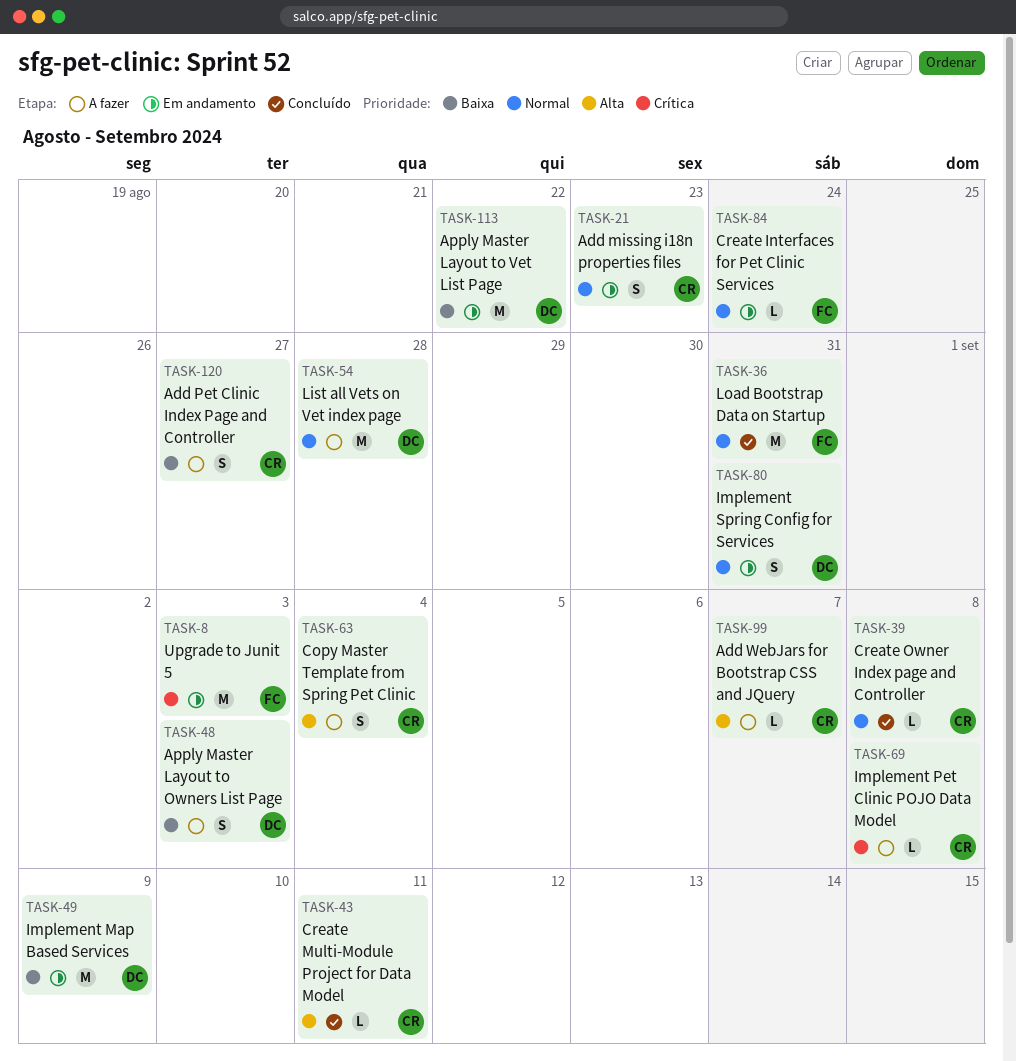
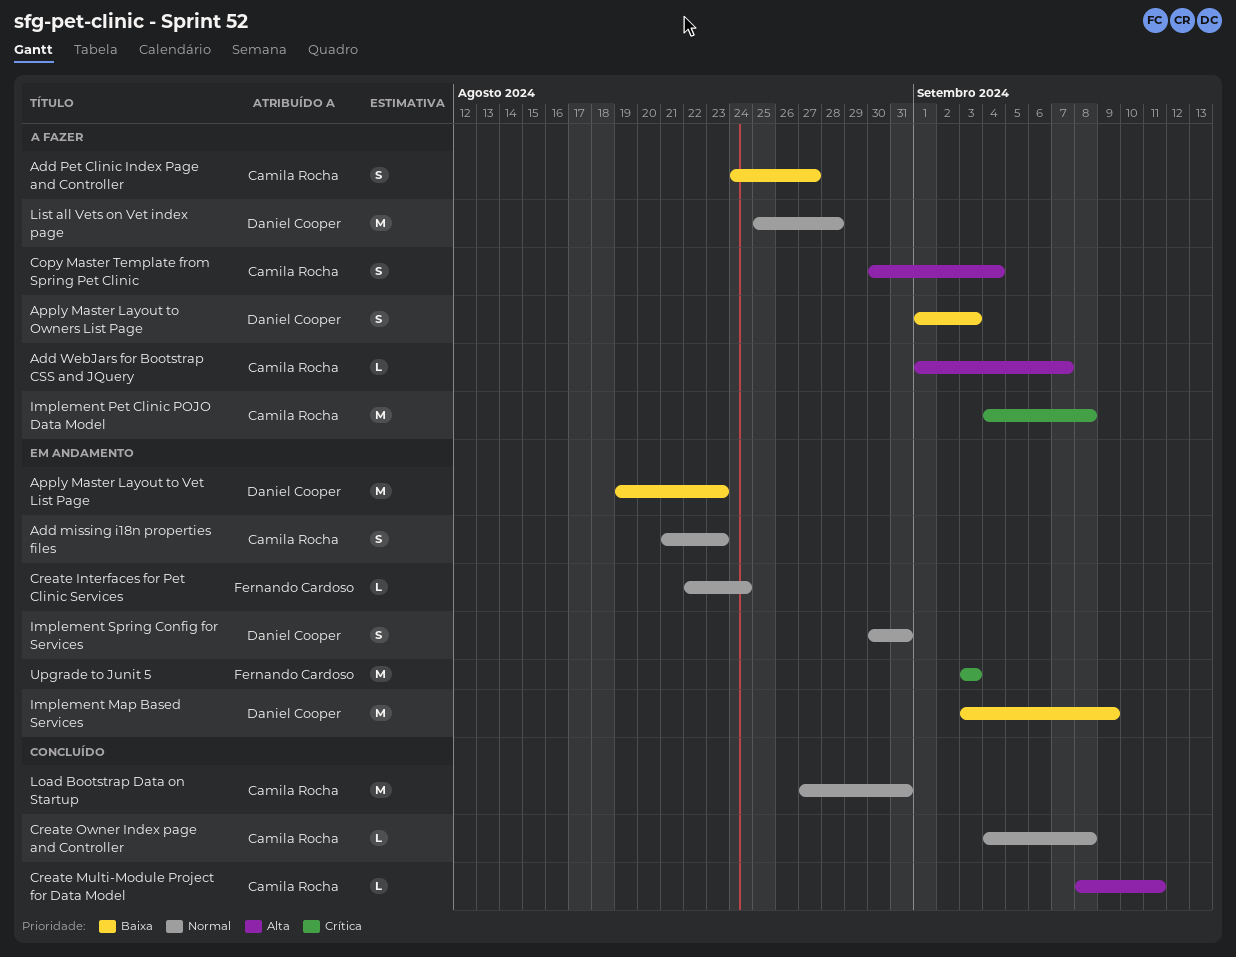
Apply Master Layout to Vet List Page, due: Aug 22 -> Aug 23
Implement Pet Clinic POJO Data Model, estimate: L -> M
Load Bootstrap Data on Startup, owner: Fernando Cardoso -> Camila Rocha

